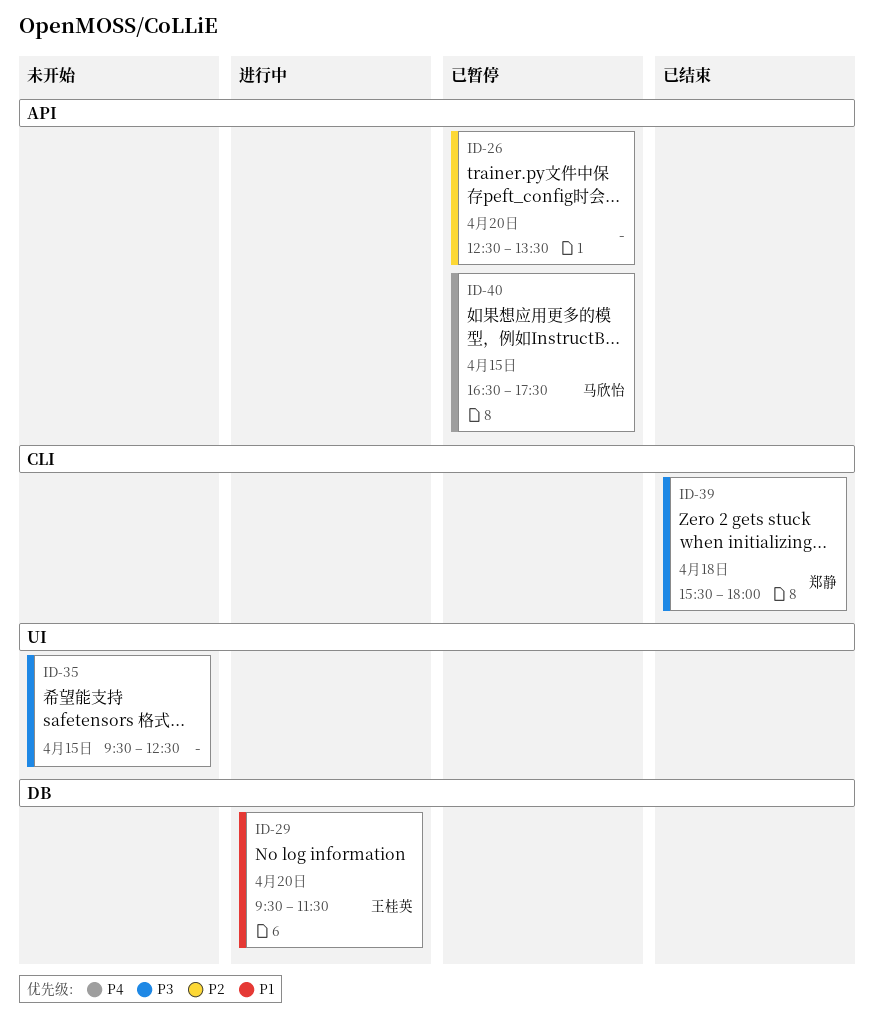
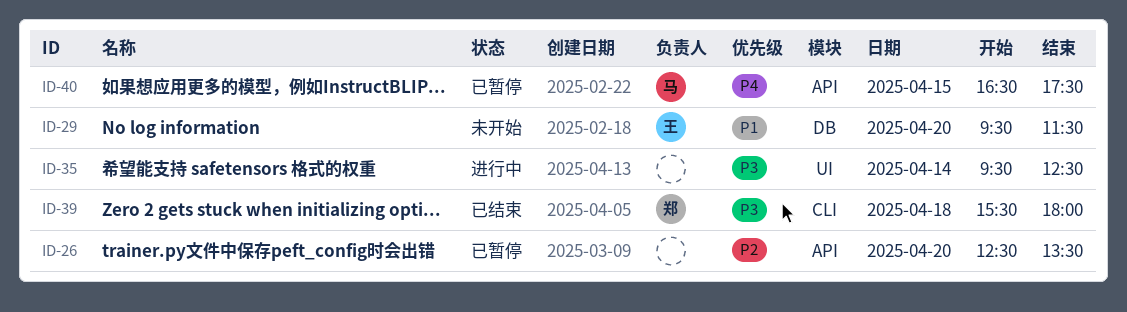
ID-29, status: 进行中 -> 未开始
ID-35, status: 未开始 -> 进行中
ID-35, day: Apr 15 -> Apr 14

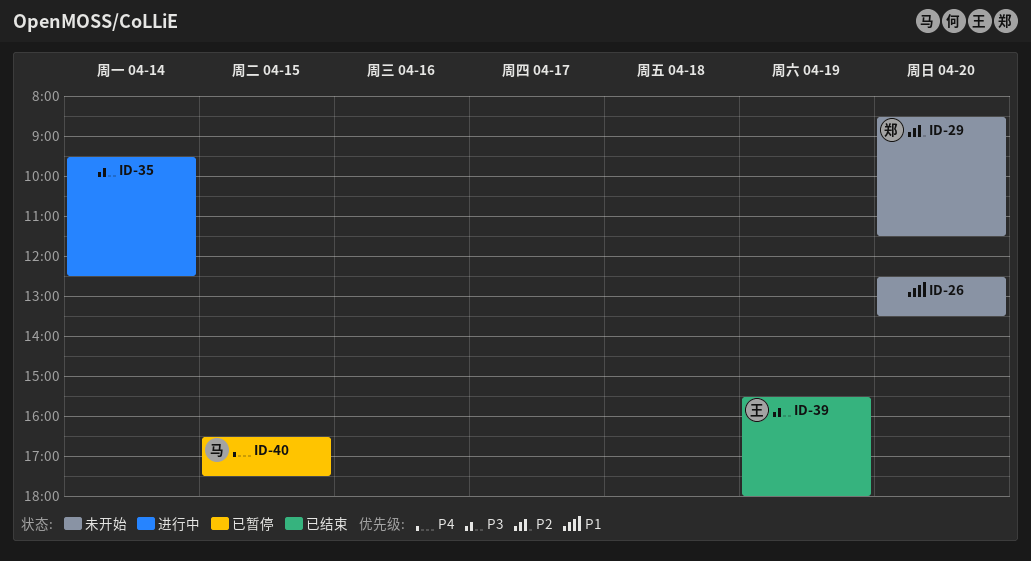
ID-26, status: 已暂停 -> 未开始
ID-26, priority: P2 -> P1
ID-29, owner: 王 -> 郑
ID-29, priority: P1 -> P2
ID-29, begins: 09:30 -> 08:30
ID-39, owner: 郑 -> 王
ID-39, day: Apr 18 -> Apr 19

